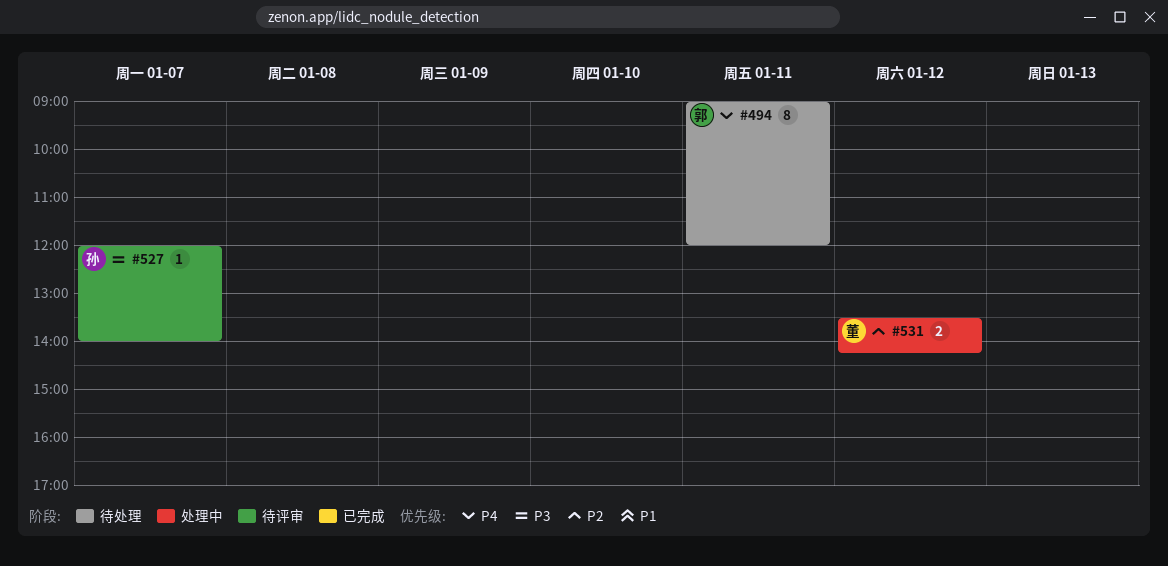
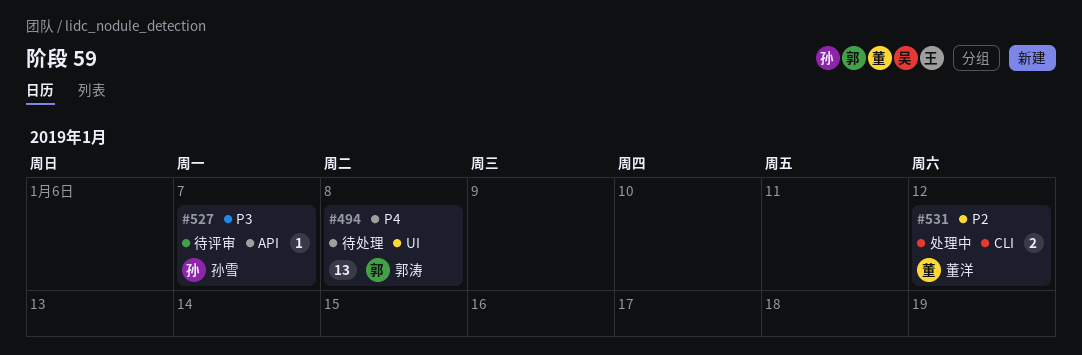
#494, estimate: 8 -> 13
#494, day: Jan 11 -> Jan 8

